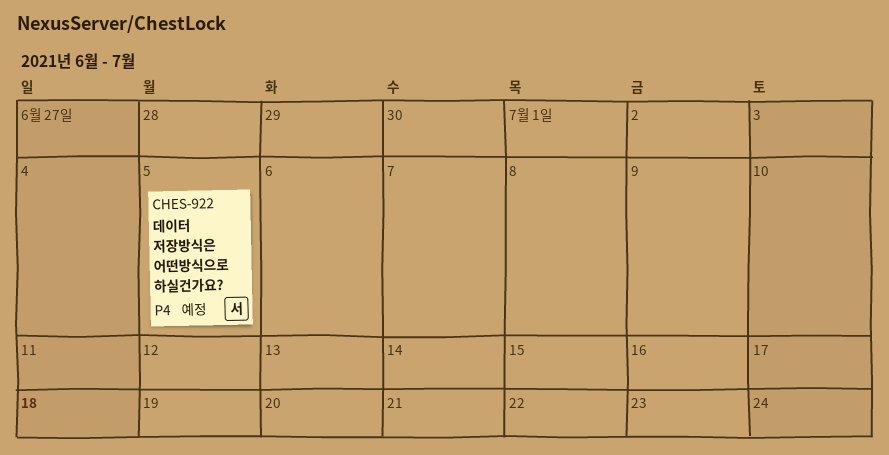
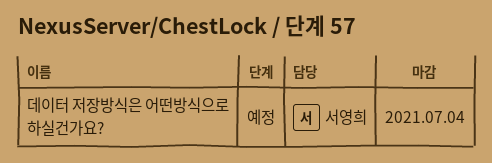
데이터 저장방식은 어떤방식으로 하실건가요?, due: Jul 5 -> Jul 4

